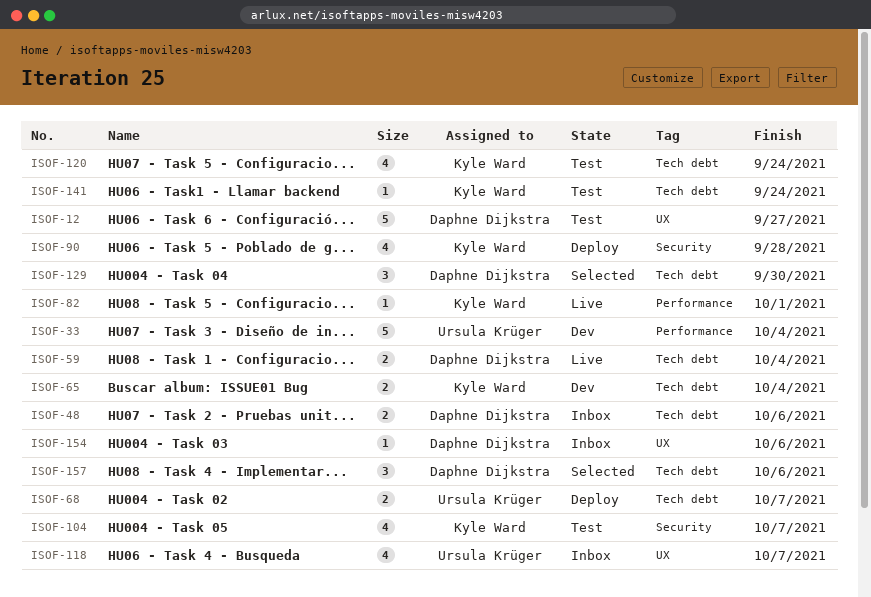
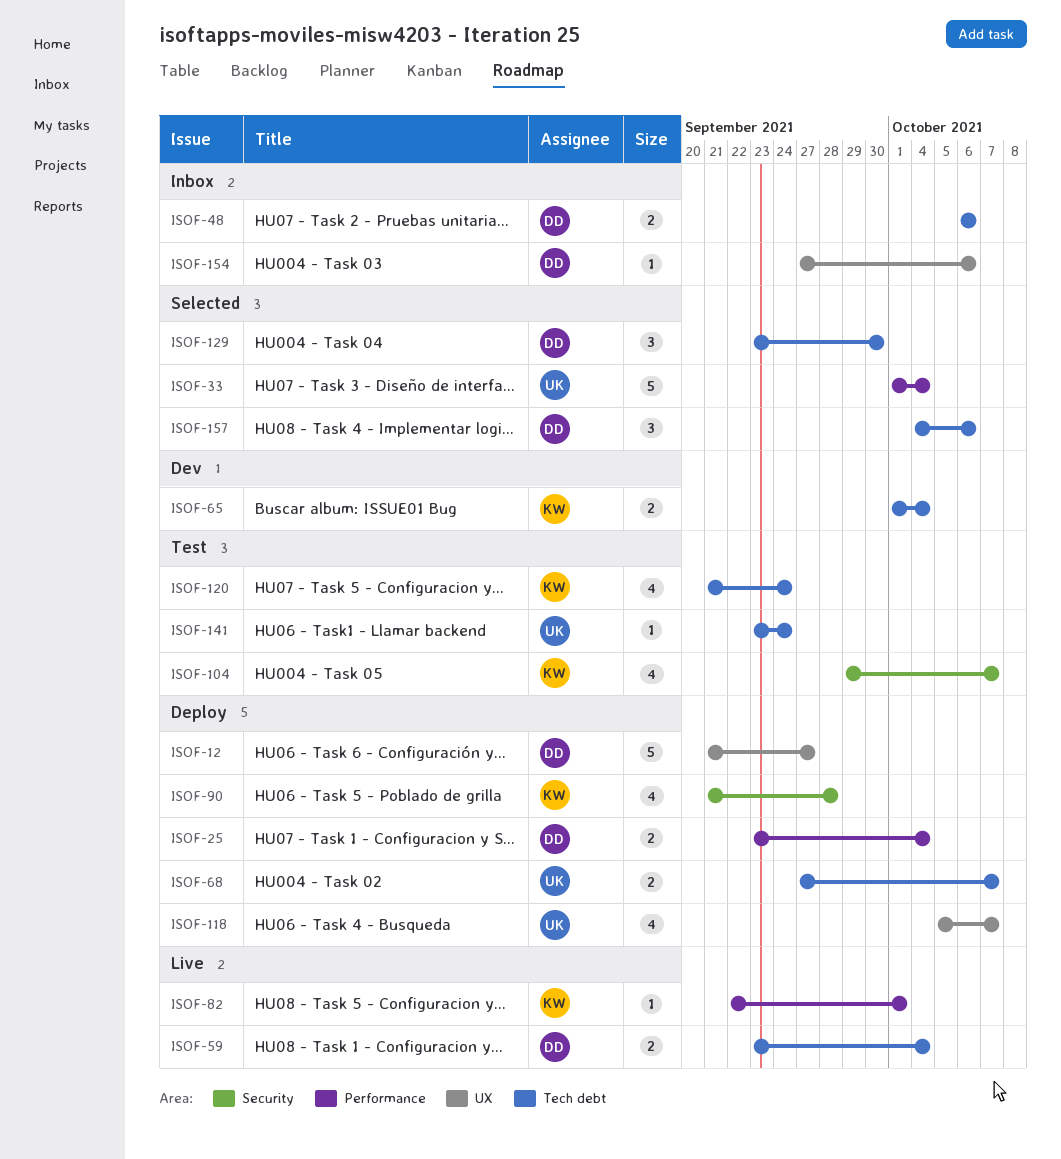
ISOF-12, status: Test -> Deploy
ISOF-25: none -> present
ISOF-33, status: Dev -> Selected
ISOF-118, status: Inbox -> Deploy
ISOF-141, owner: Kyle Ward -> Ursula Krüger

